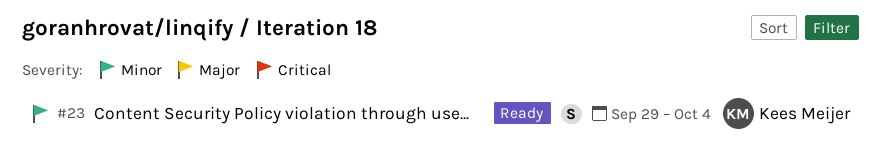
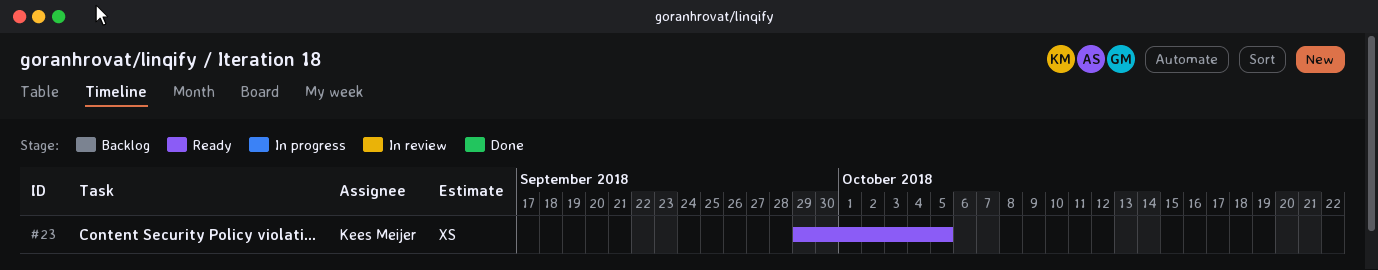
#23, estimate: S -> XS
#23, due: Oct 4 -> Oct 5

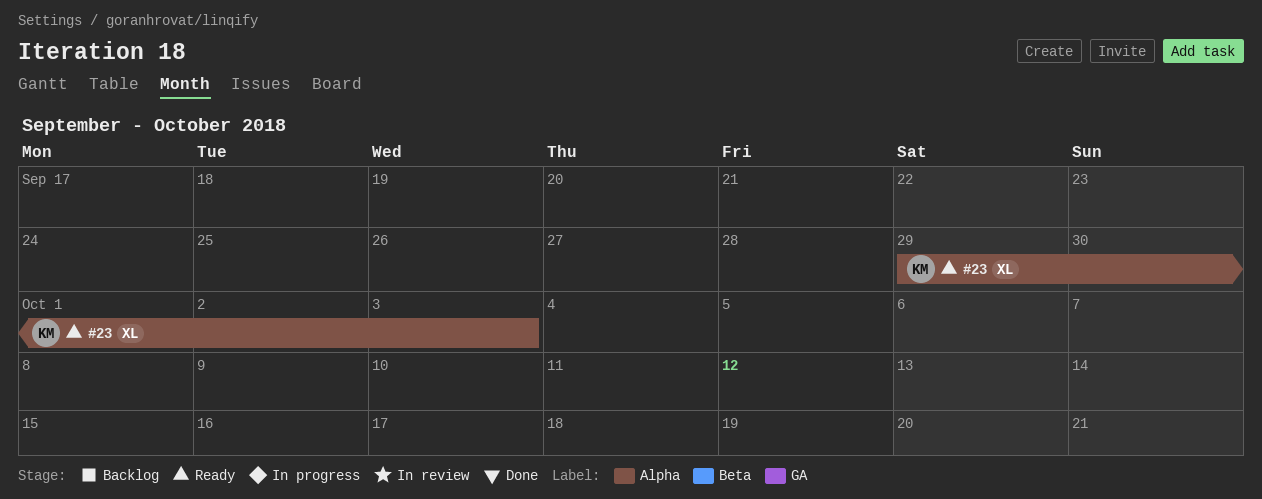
#23, estimate: XS -> XL
#23, due: Oct 5 -> Oct 3

